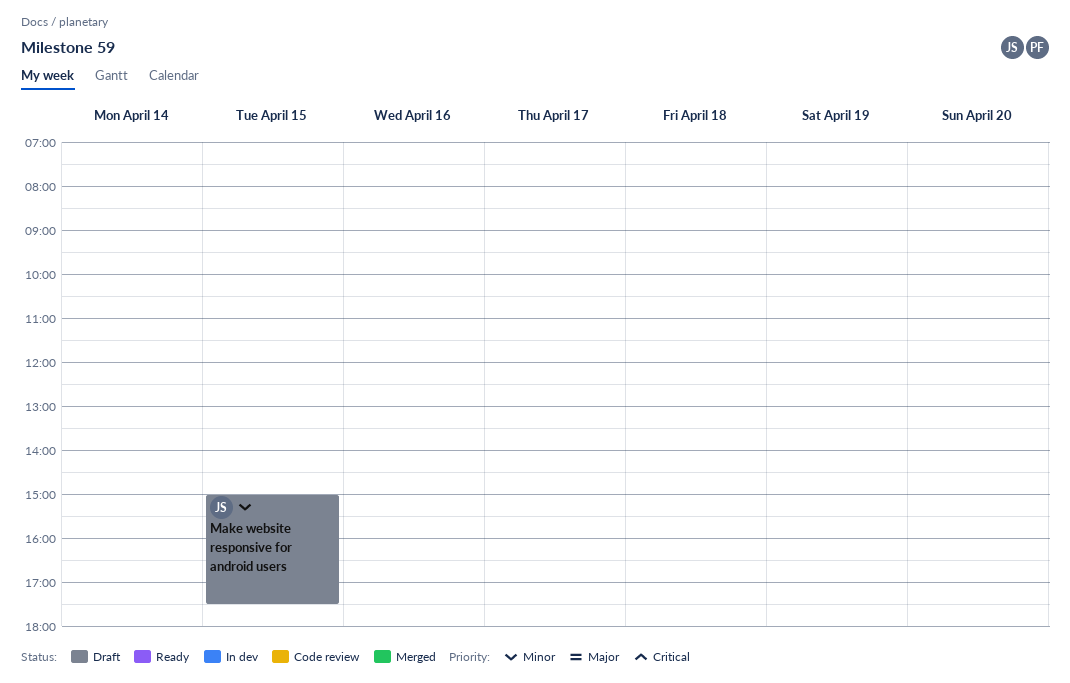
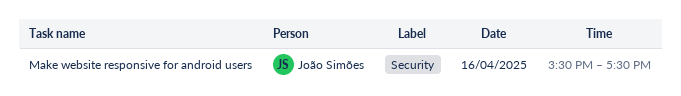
Make website responsive for android users, day: Apr 15 -> Apr 16
Make website responsive for android users, begins: 15:00 -> 15:30

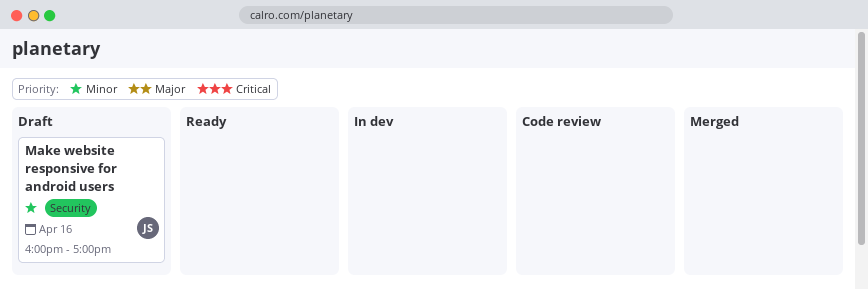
Make website responsive for android users, begins: 15:30 -> 16:00
Make website responsive for android users, ends: 17:30 -> 17:00

